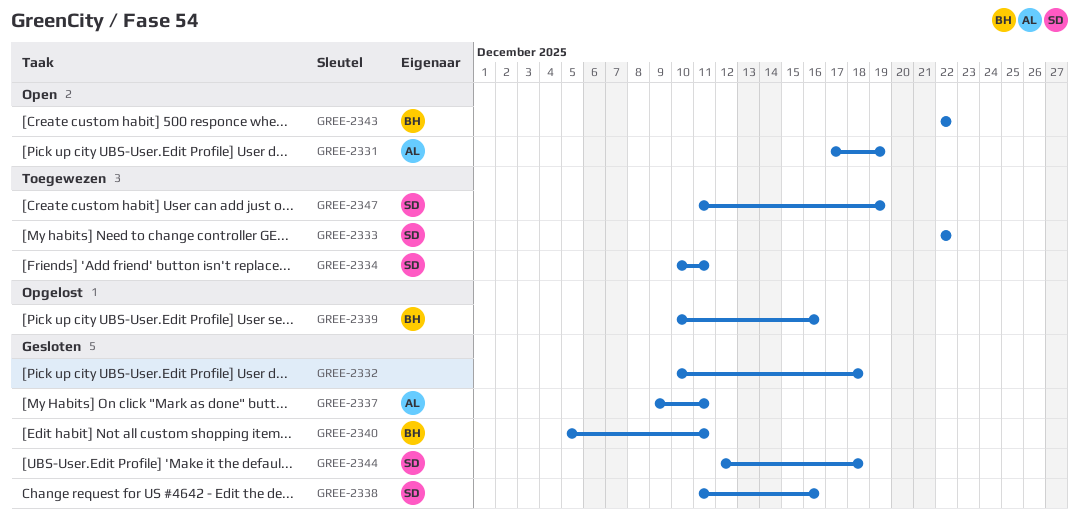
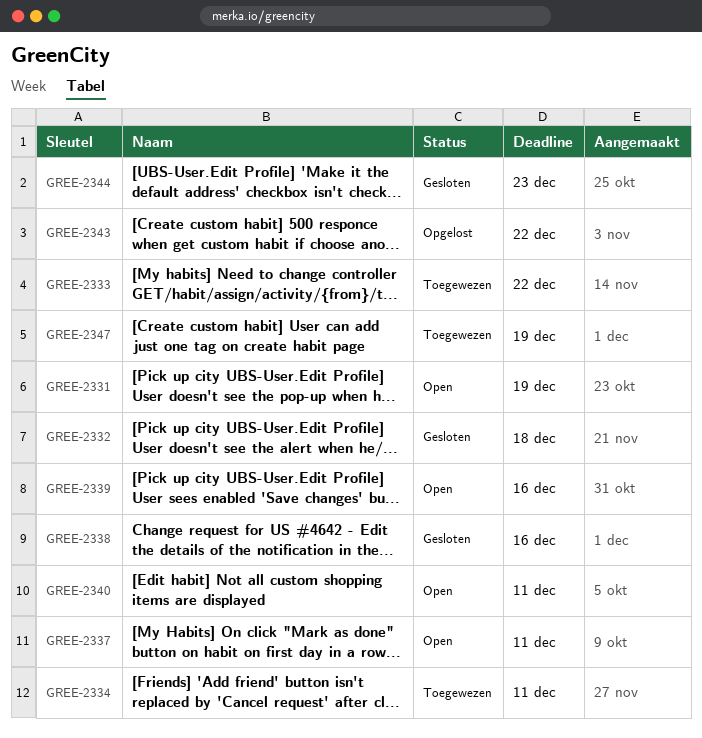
GREE-2337, status: Gesloten -> Open
GREE-2339, status: Opgelost -> Open
GREE-2340, status: Gesloten -> Open
GREE-2343, status: Open -> Opgelost
GREE-2344, due: Dec 18 -> Dec 23

